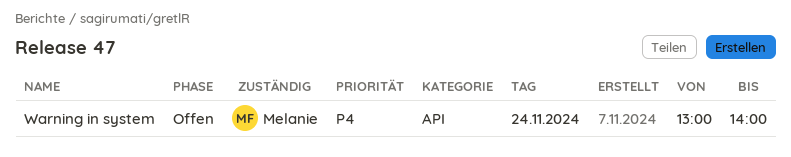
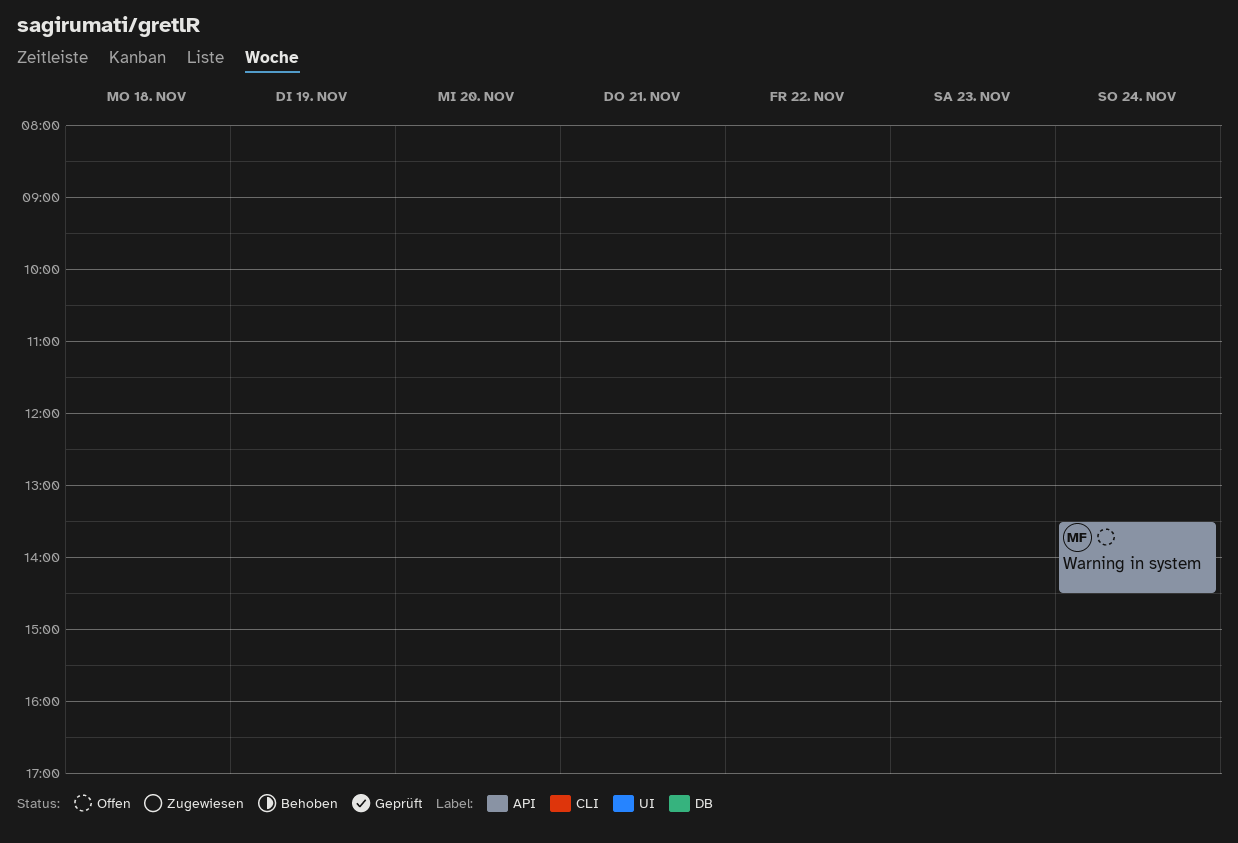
Warning in system, begins: 13:00 -> 13:30
Warning in system, ends: 14:00 -> 14:30

